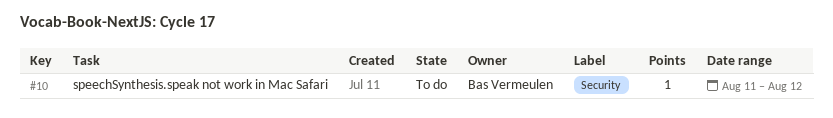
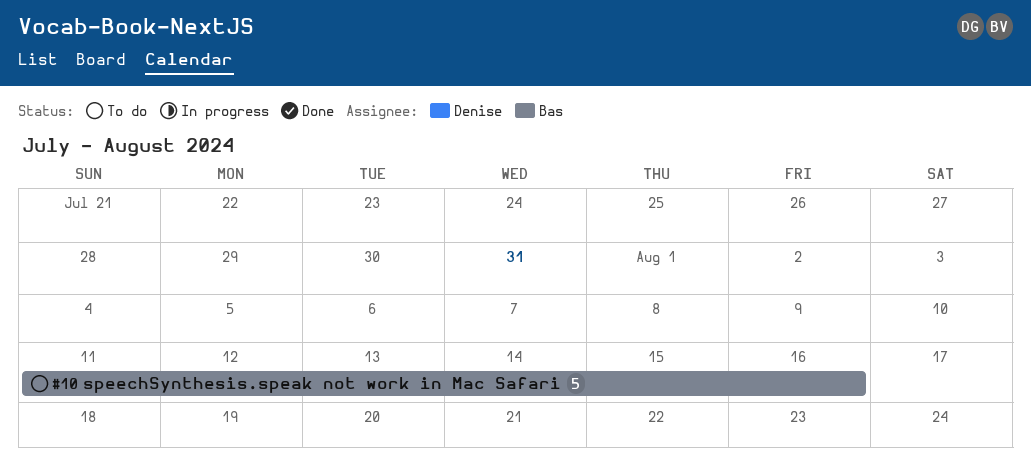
#10, estimate: 1 -> 5
#10, due: Aug 12 -> Aug 16

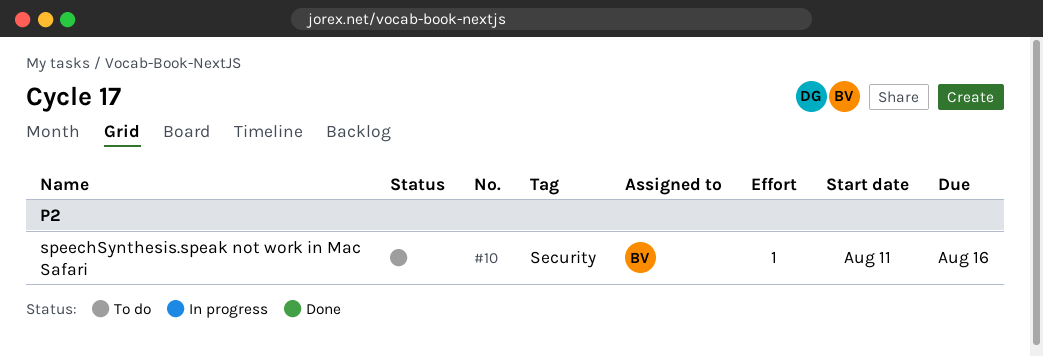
#10, estimate: 5 -> 1

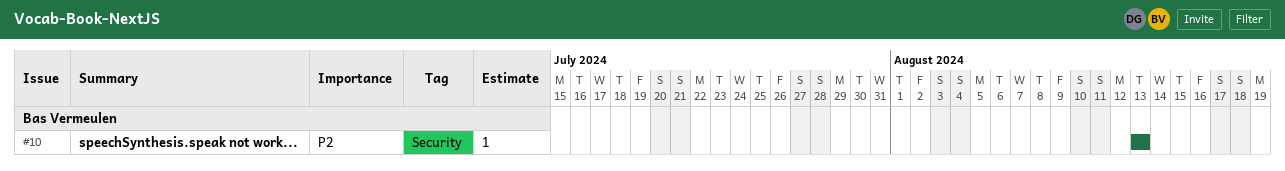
#10, start: Aug 11 -> Aug 13
#10, due: Aug 16 -> Aug 13

